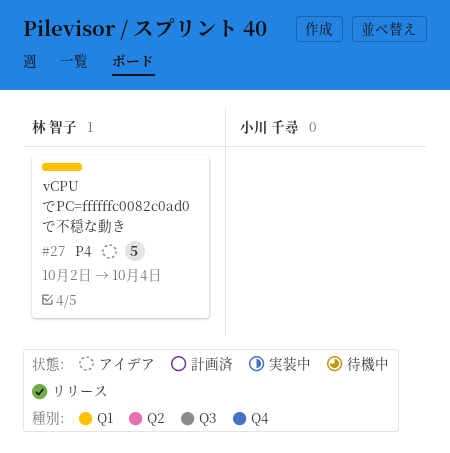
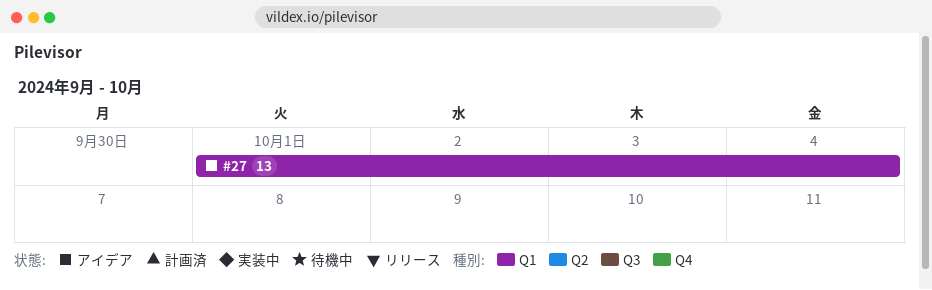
#27, estimate: 5 -> 13
#27, start: Oct 2 -> Oct 1

